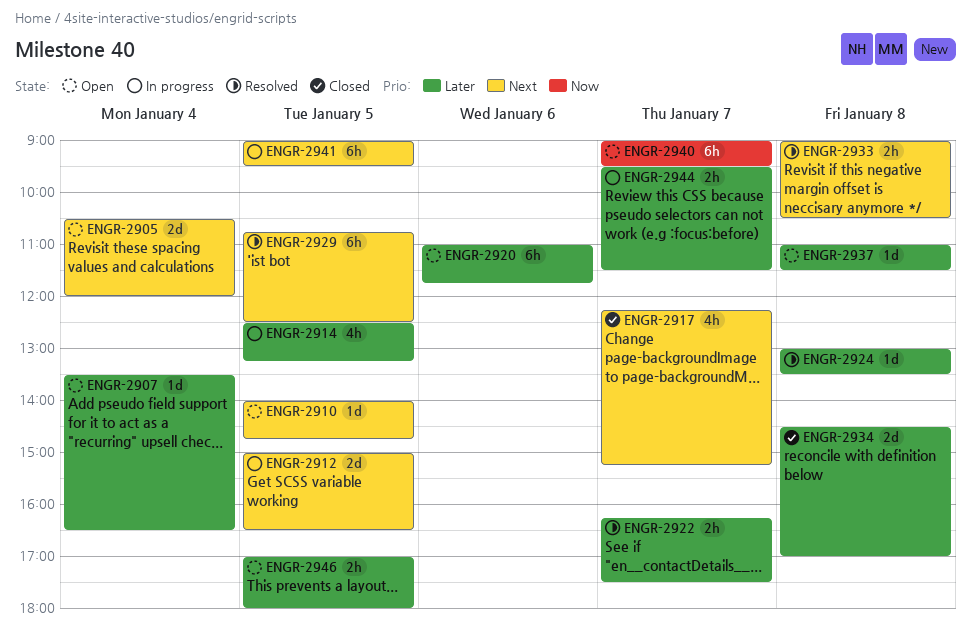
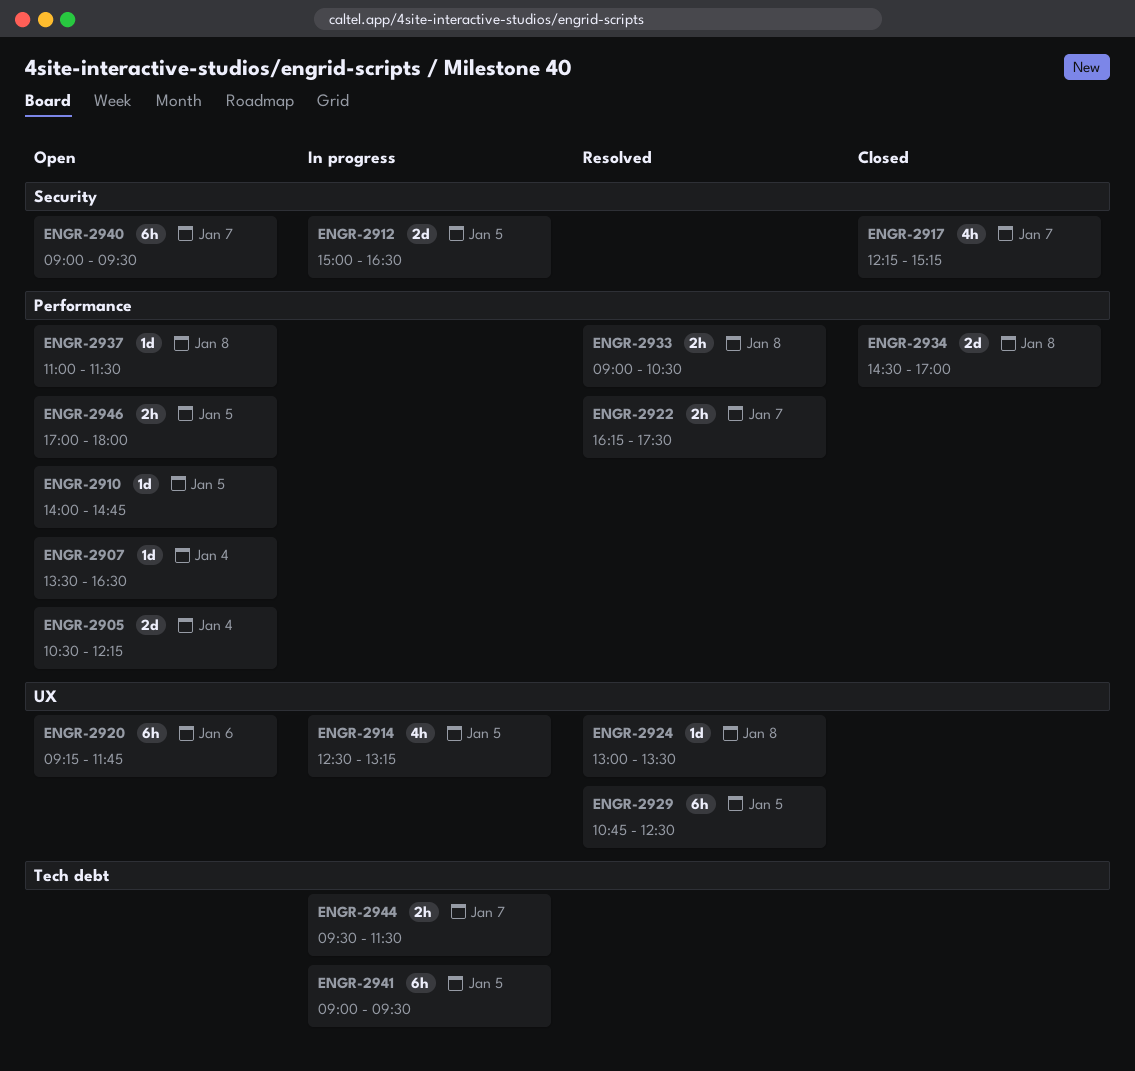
ENGR-2905, ends: 12:00 -> 12:15
ENGR-2920, begins: 11:00 -> 09:15

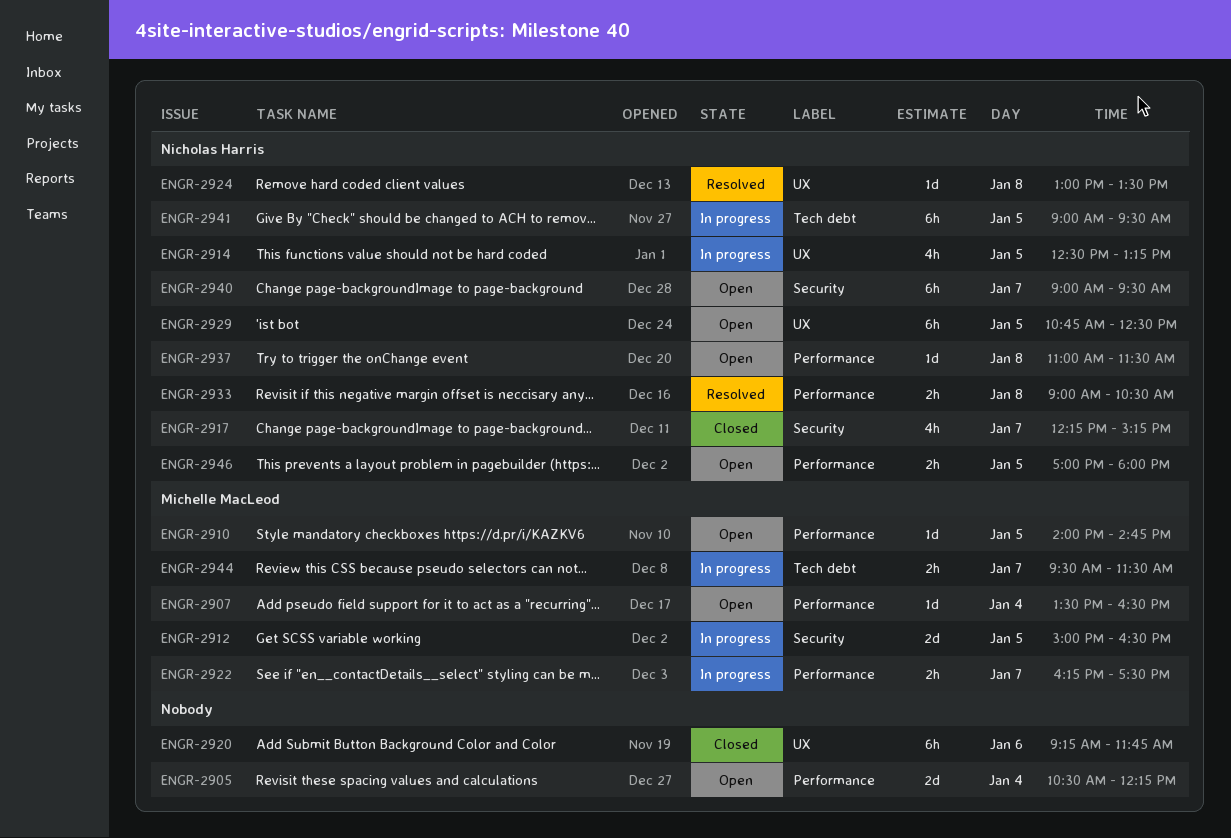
ENGR-2920, status: Open -> Closed
ENGR-2922, status: Resolved -> In progress
ENGR-2929, status: Resolved -> Open
ENGR-2934: present -> none

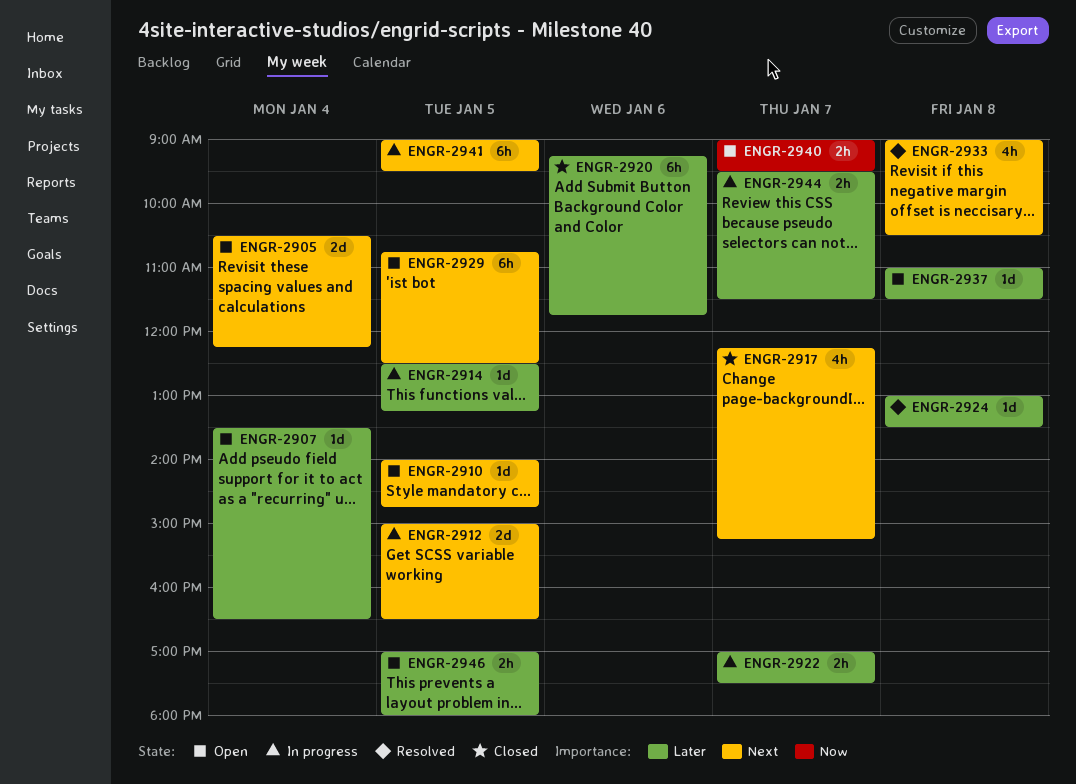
ENGR-2914, estimate: 4h -> 1d
ENGR-2922, begins: 16:15 -> 17:00
ENGR-2933, estimate: 2h -> 4h
ENGR-2940, estimate: 6h -> 2h

